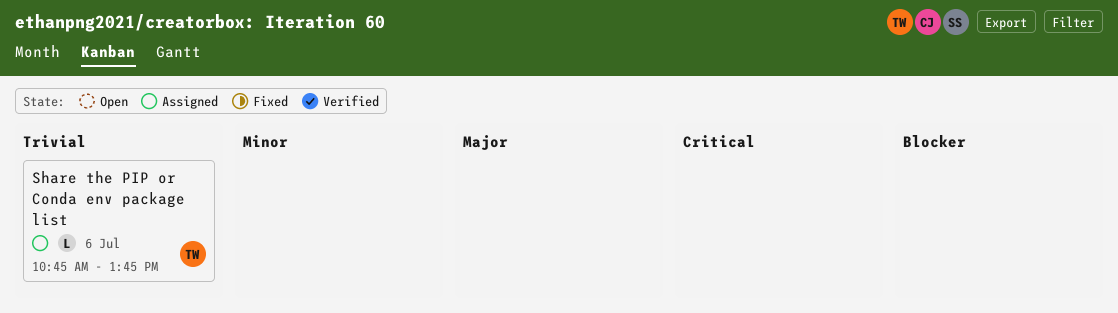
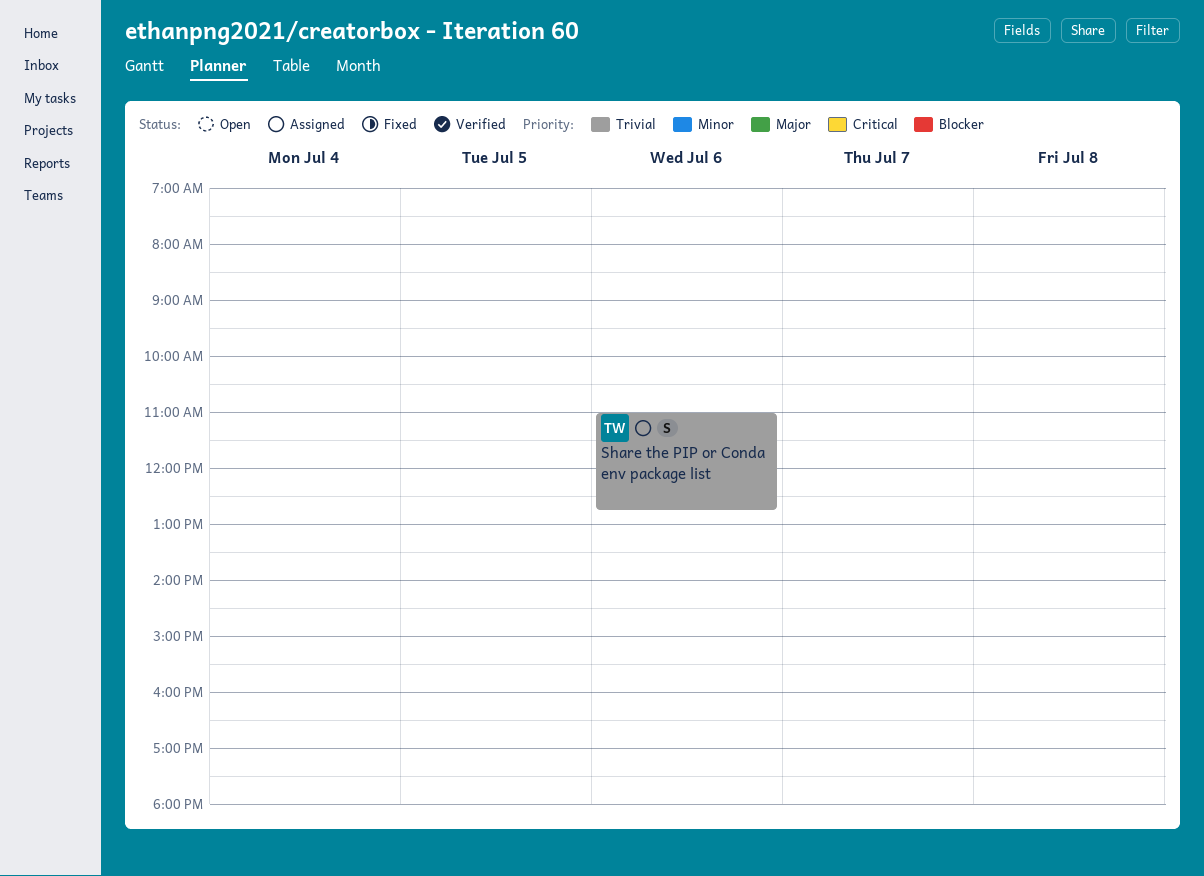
Share the PIP or Conda env package list, estimate: L -> S
Share the PIP or Conda env package list, begins: 10:45 -> 11:00
Share the PIP or Conda env package list, ends: 13:45 -> 12:45

